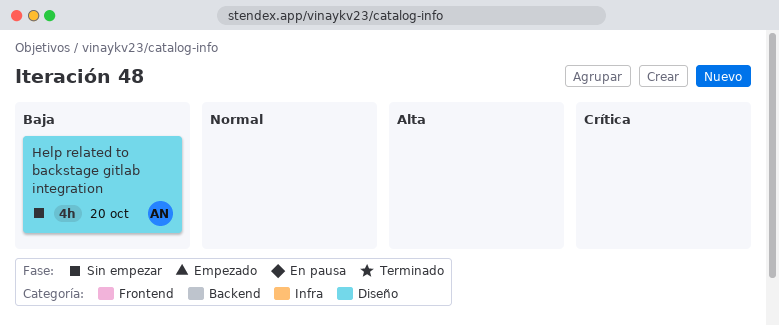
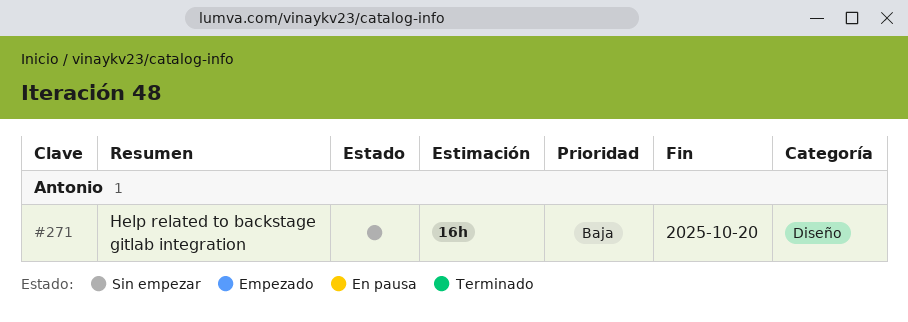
Help related to backstage gitlab integration, estimate: 4h -> 16h

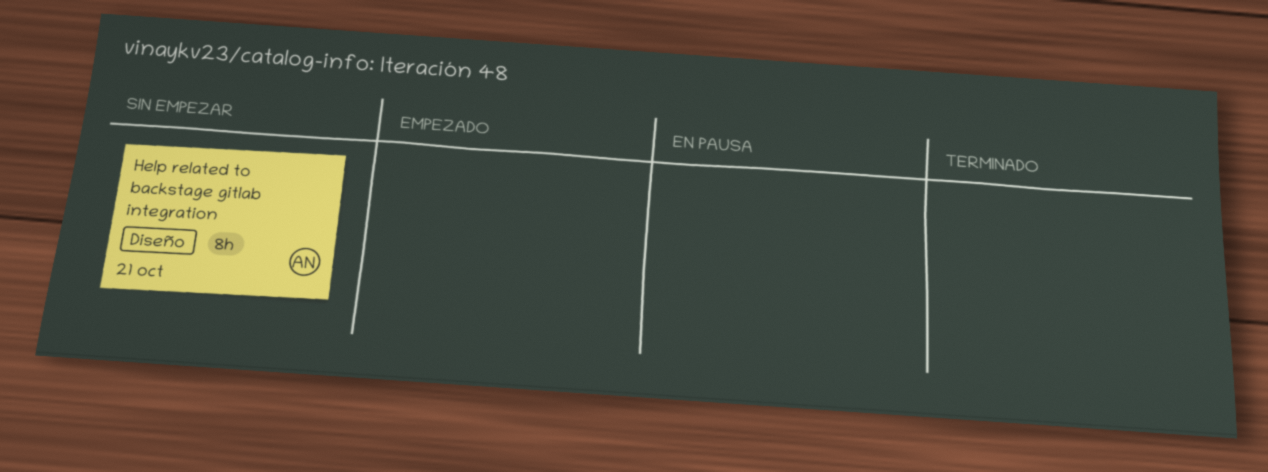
Help related to backstage gitlab integration, estimate: 16h -> 8h
Help related to backstage gitlab integration, due: Oct 20 -> Oct 21

